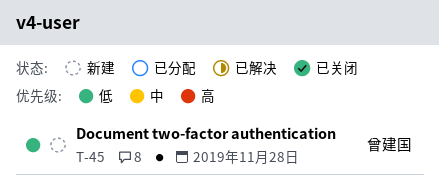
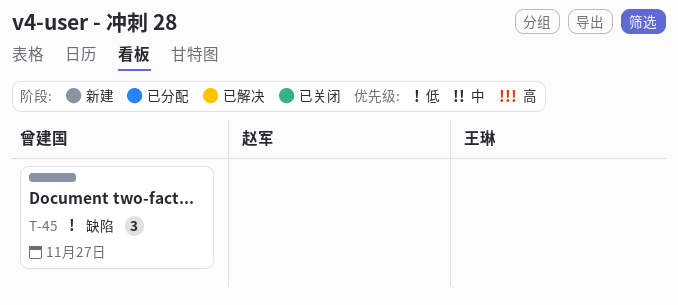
T-45, estimate: 1 -> 3
T-45, due: Nov 28 -> Nov 27

